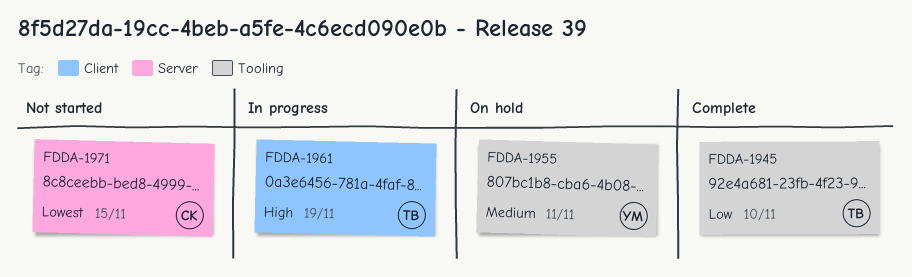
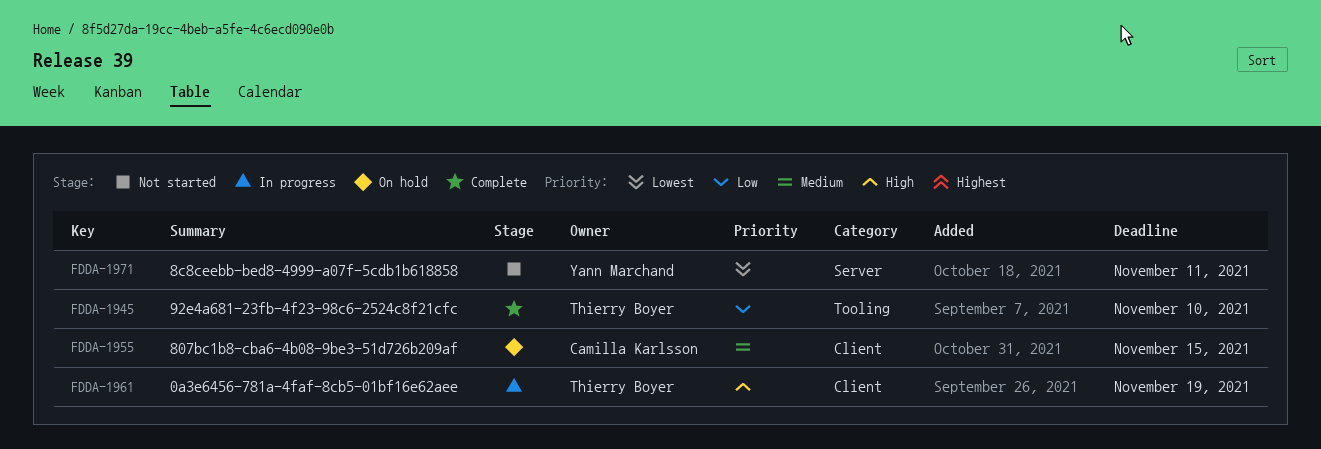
FDDA-1955, owner: Yann Marchand -> Camilla Karlsson
FDDA-1955, label: Tooling -> Client
FDDA-1955, due: Nov 11 -> Nov 15
FDDA-1971, owner: Camilla Karlsson -> Yann Marchand
FDDA-1971, due: Nov 15 -> Nov 11

